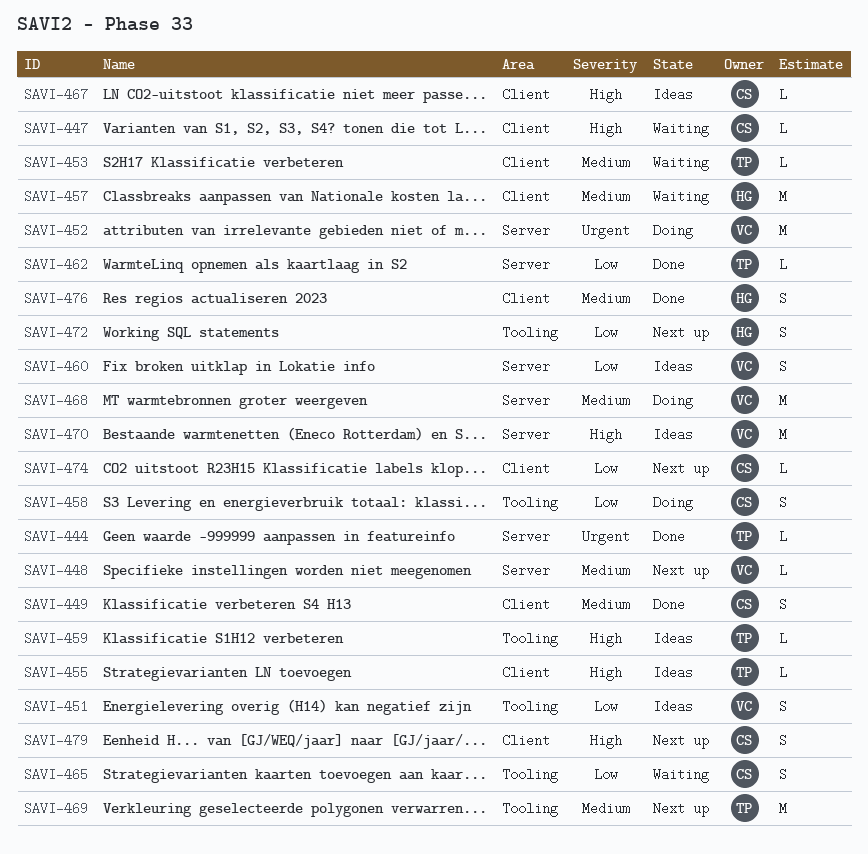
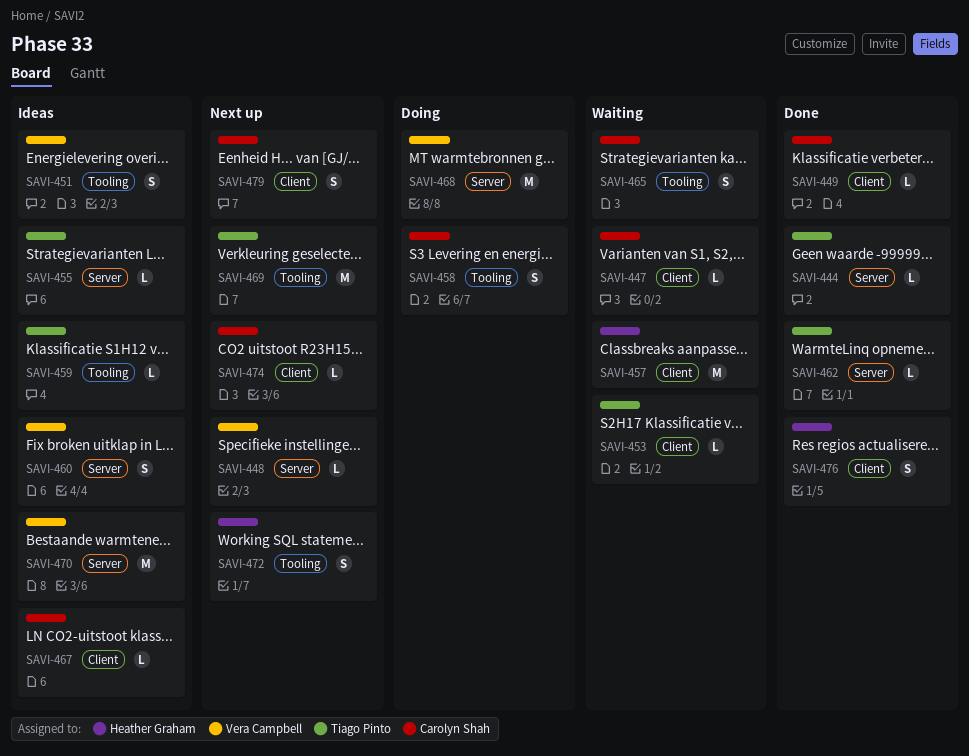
SAVI-449, estimate: S -> L
SAVI-452: present -> none
SAVI-455, label: Client -> Server

